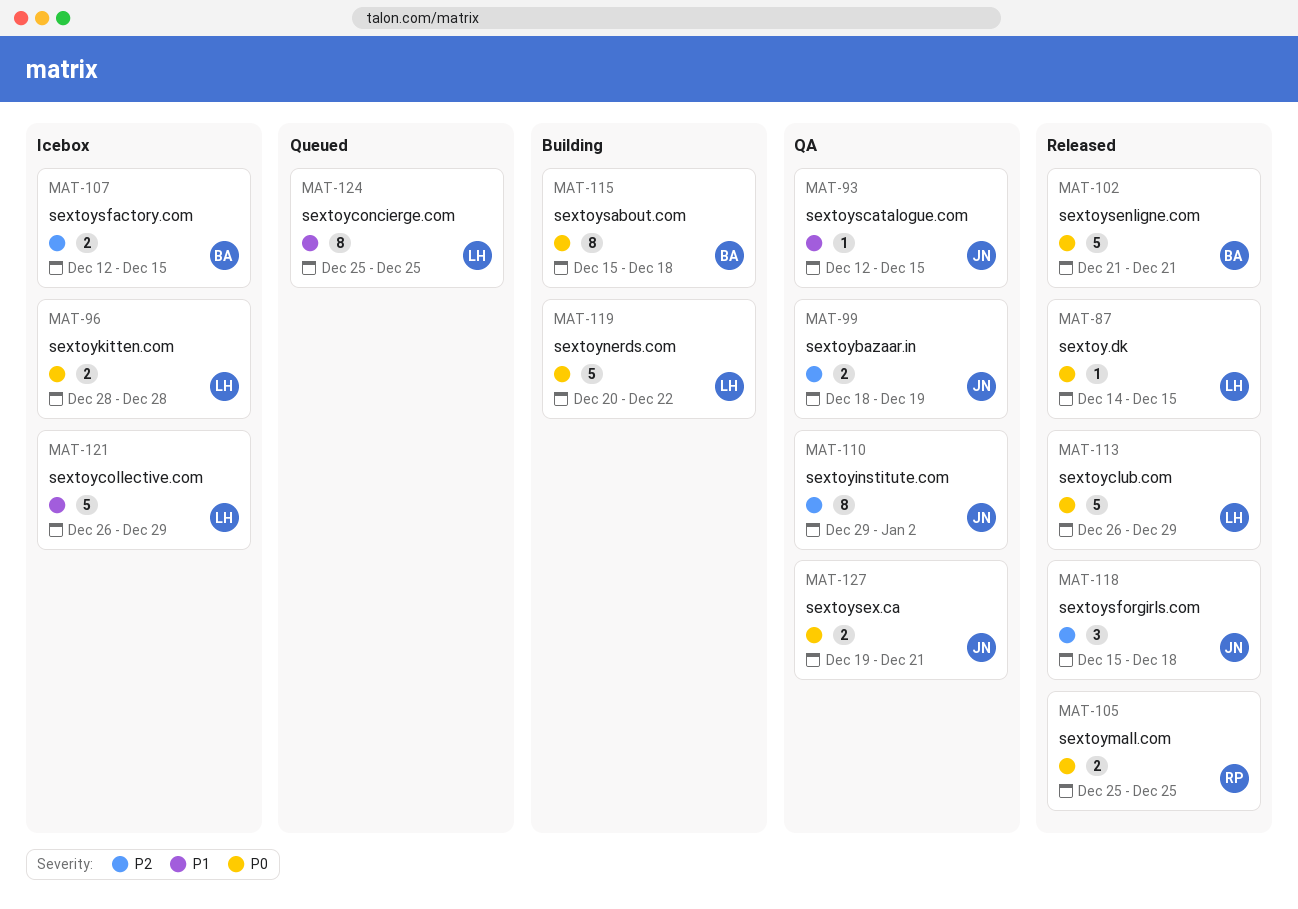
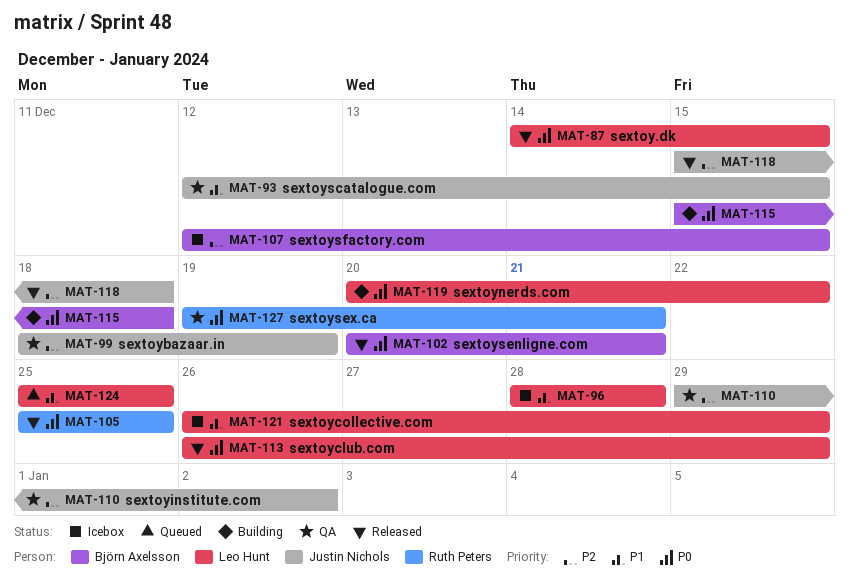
MAT-96, priority: P0 -> P1
MAT-102, start: Dec 21 -> Dec 20
MAT-127, owner: Justin Nichols -> Ruth Peters

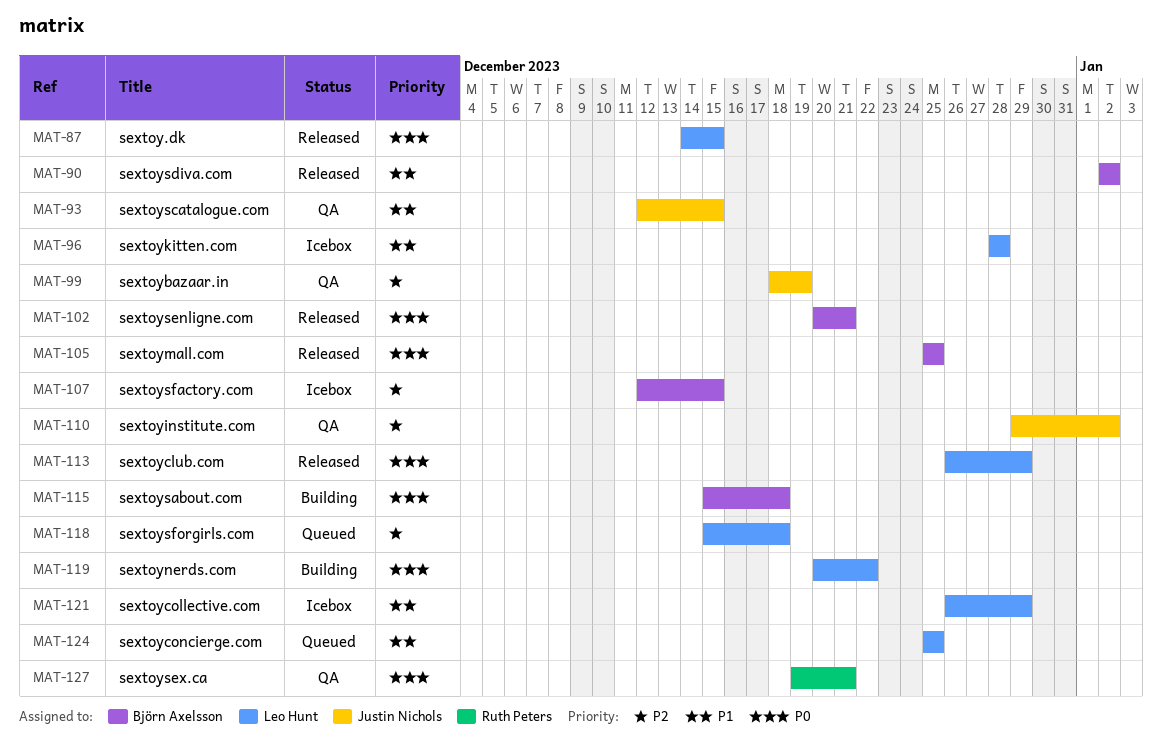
MAT-90: none -> present
MAT-105, owner: Ruth Peters -> Björn Axelsson
MAT-118, status: Released -> Queued
MAT-118, owner: Justin Nichols -> Leo Hunt

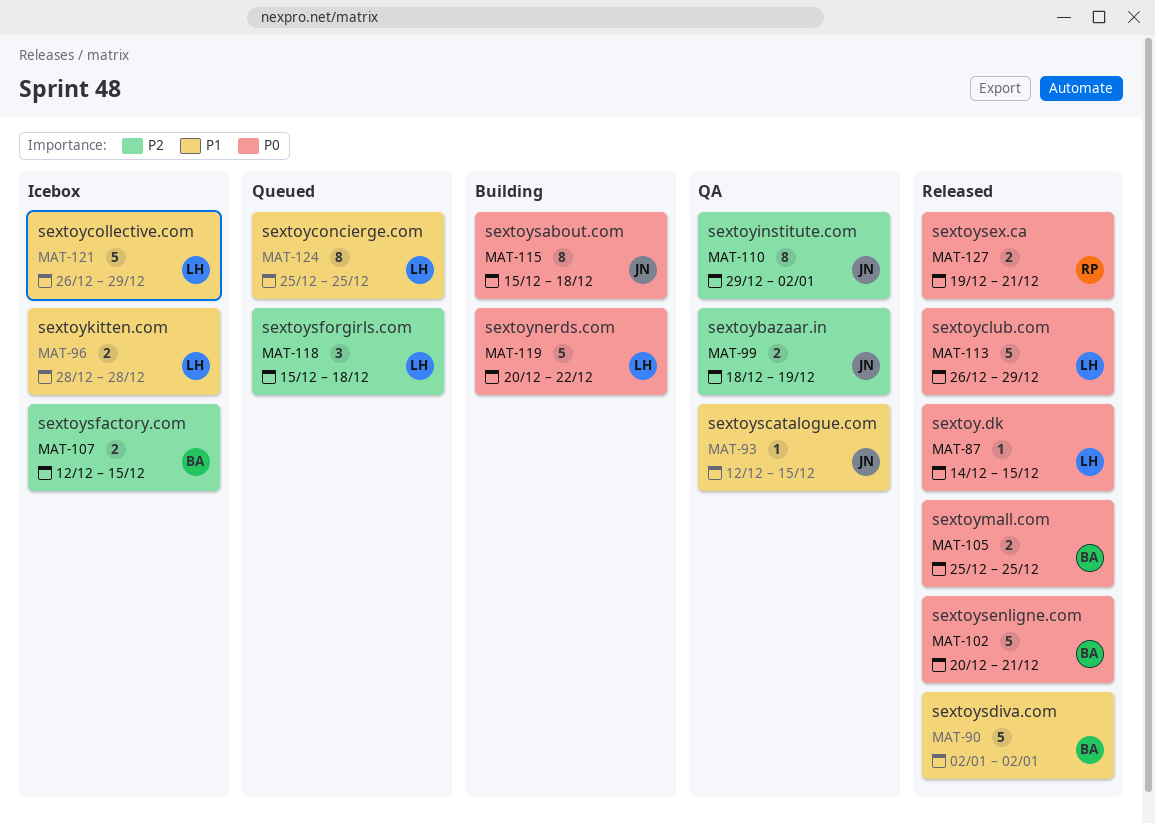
MAT-115, owner: Björn Axelsson -> Justin Nichols
MAT-127, status: QA -> Released

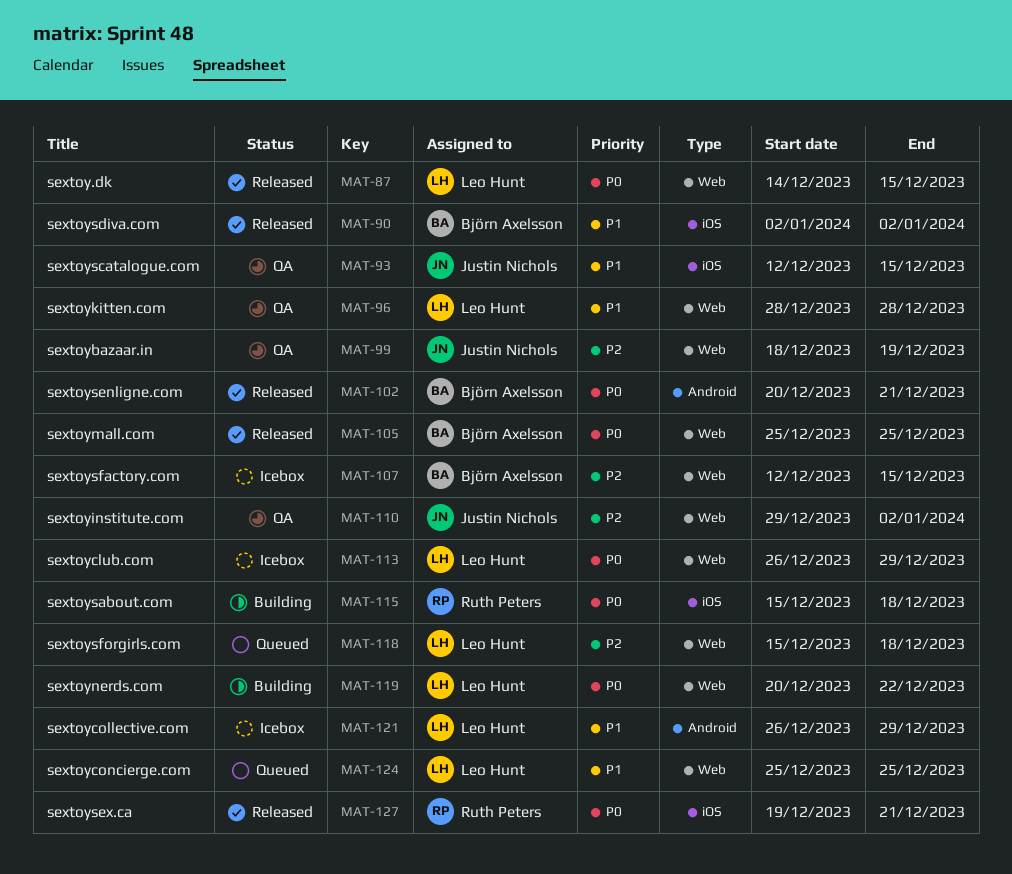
MAT-96, status: Icebox -> QA
MAT-113, status: Released -> Icebox
MAT-115, owner: Justin Nichols -> Ruth Peters

